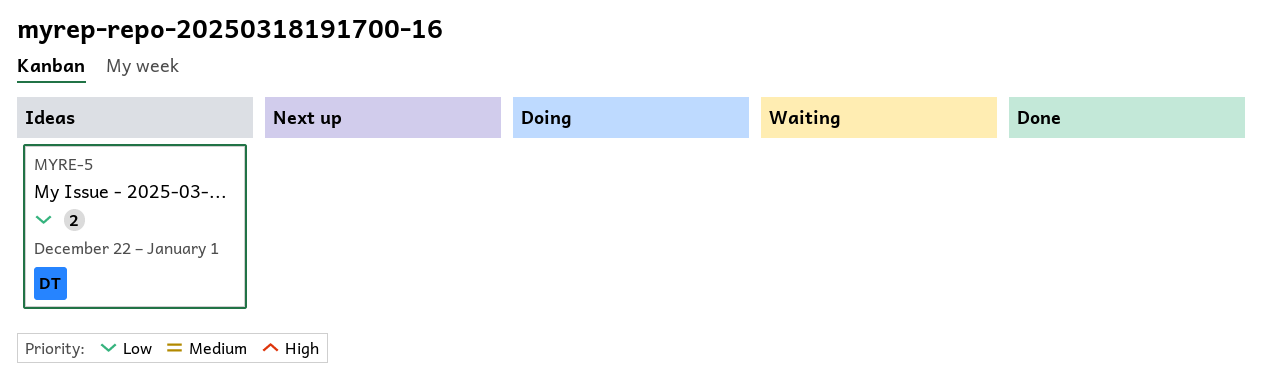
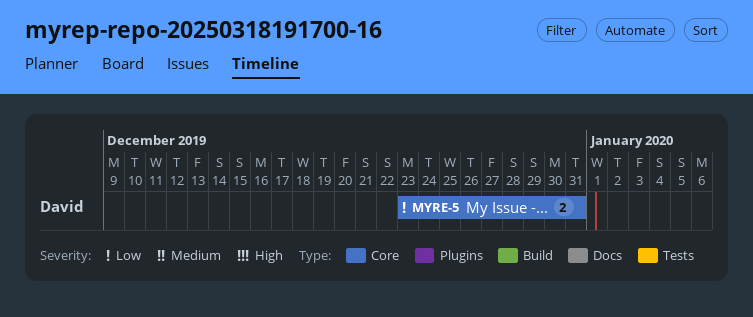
MYRE-5, start: Dec 22 -> Dec 23
MYRE-5, due: Jan 1 -> Dec 31

